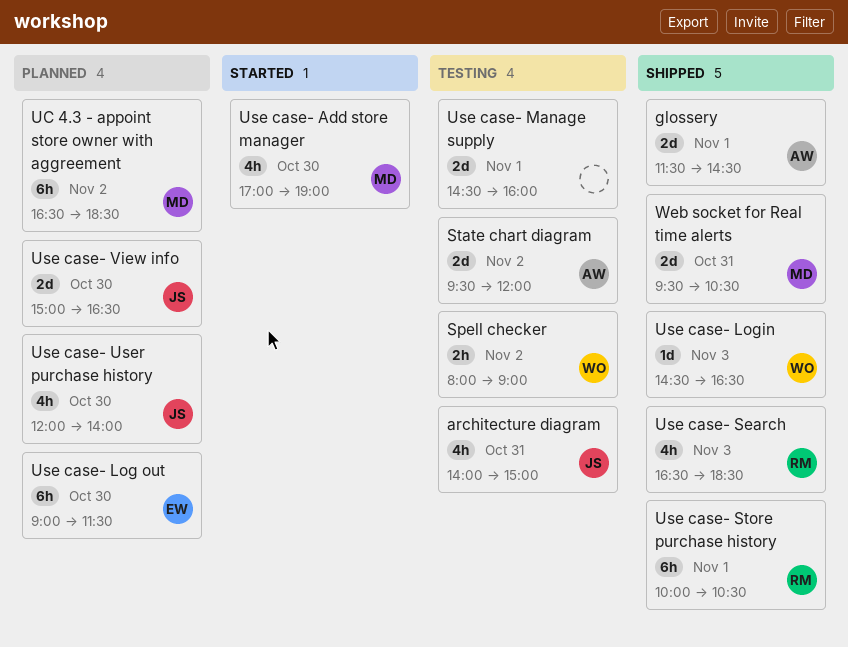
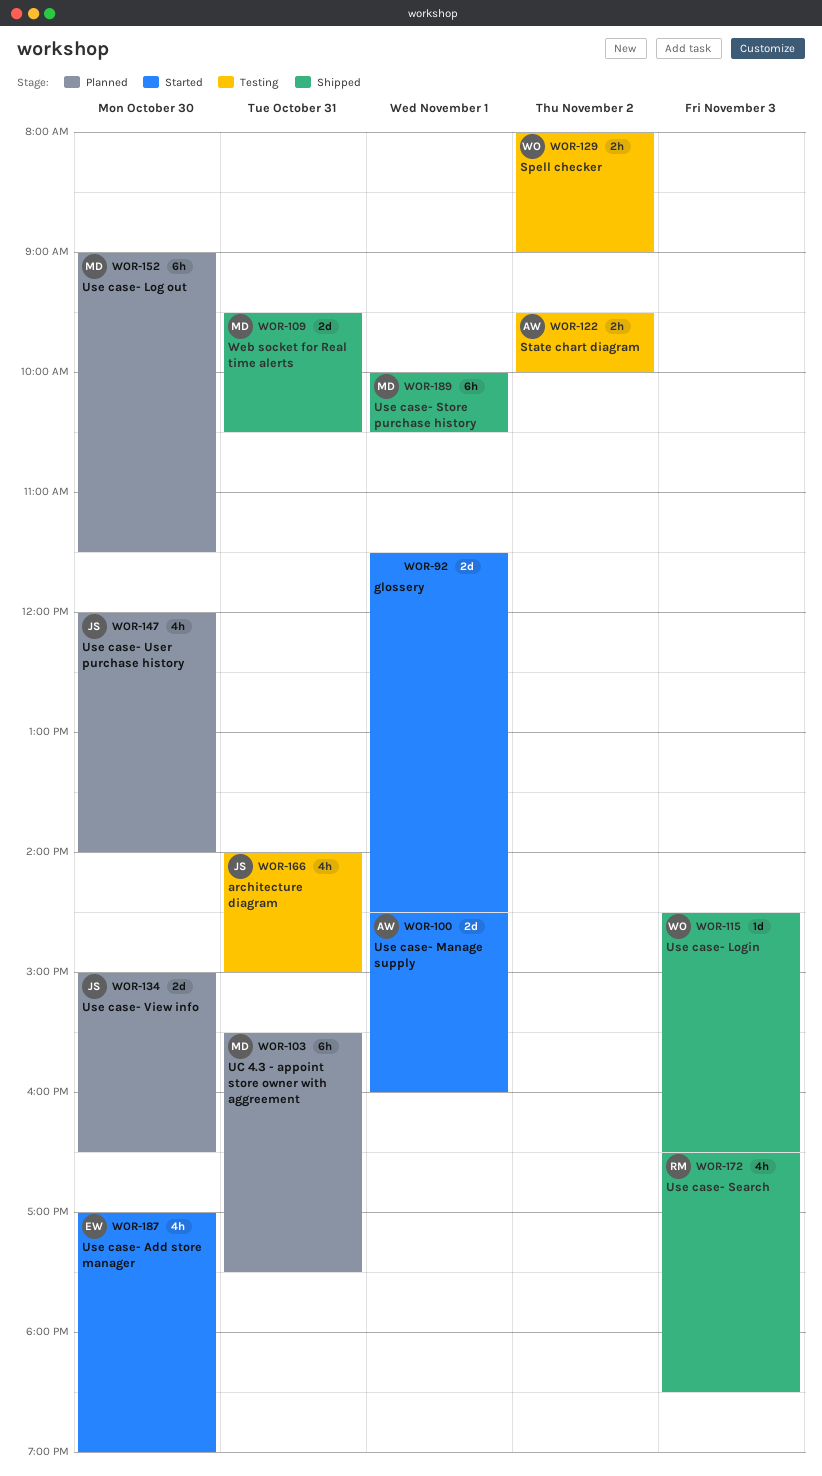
glossery, status: Shipped -> Started
glossery, owner: AW -> none
State chart diagram, estimate: 2d -> 2h
State chart diagram, ends: 12:00 -> 10:00
UC 4.3 - appoint store owner with aggreement, day: Nov 2 -> Oct 31
UC 4.3 - appoint store owner with aggreement, begins: 16:30 -> 15:30
UC 4.3 - appoint store owner with aggreement, ends: 18:30 -> 17:30
Use case- Add store manager, owner: MD -> EW
Use case- Log out, owner: EW -> MD
Use case- Manage supply, status: Testing -> Started
Use case- Manage supply, owner: none -> AW
Use case- Store purchase history, owner: RM -> MD

